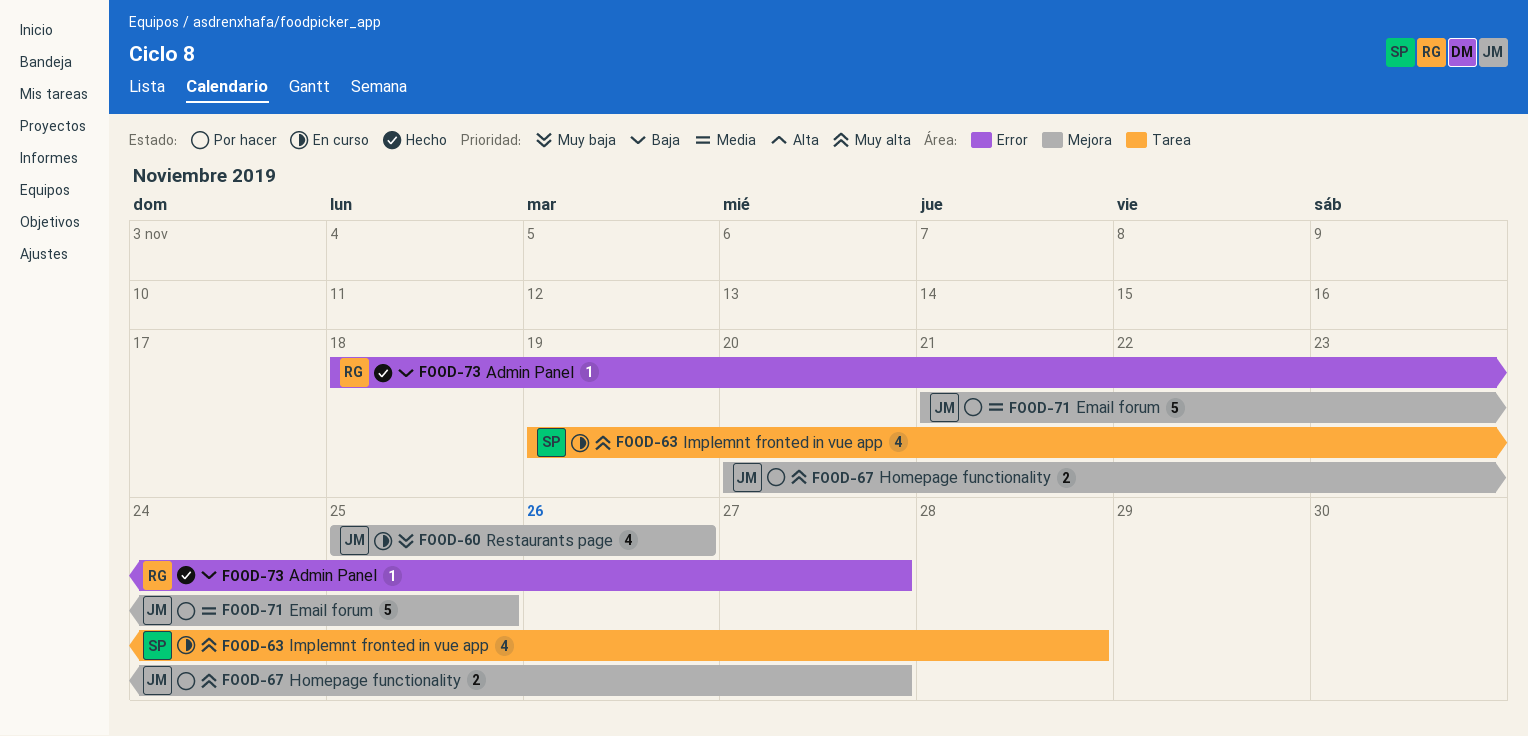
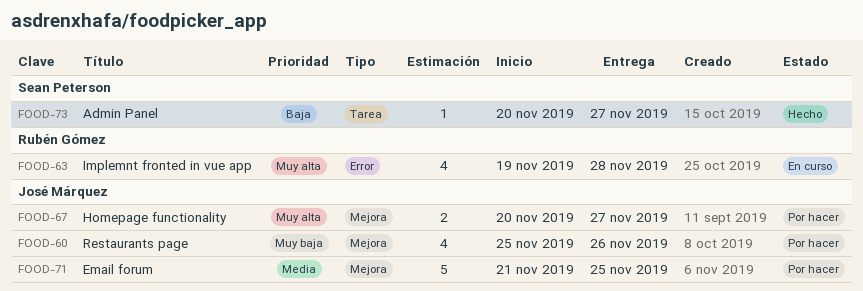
FOOD-60, status: En curso -> Por hacer
FOOD-63, owner: Sean Peterson -> Rubén Gómez
FOOD-63, label: Tarea -> Error
FOOD-73, owner: Rubén Gómez -> Sean Peterson
FOOD-73, label: Error -> Tarea
FOOD-73, start: Nov 18 -> Nov 20

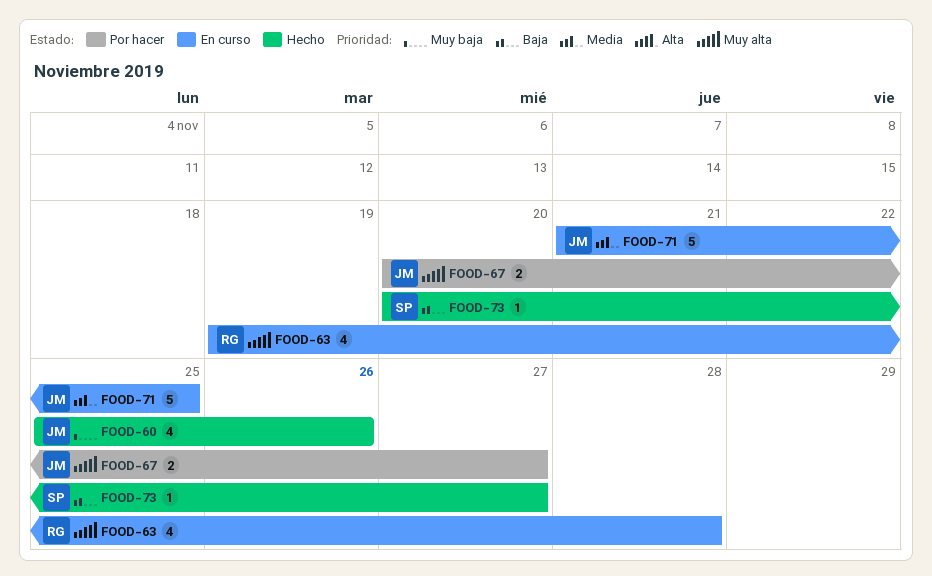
FOOD-60, status: Por hacer -> Hecho
FOOD-71, status: Por hacer -> En curso

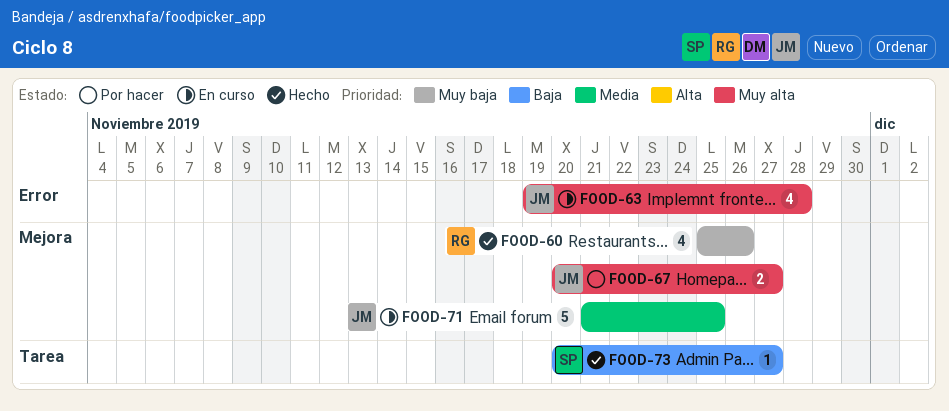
FOOD-60, owner: JM -> RG
FOOD-63, owner: RG -> JM

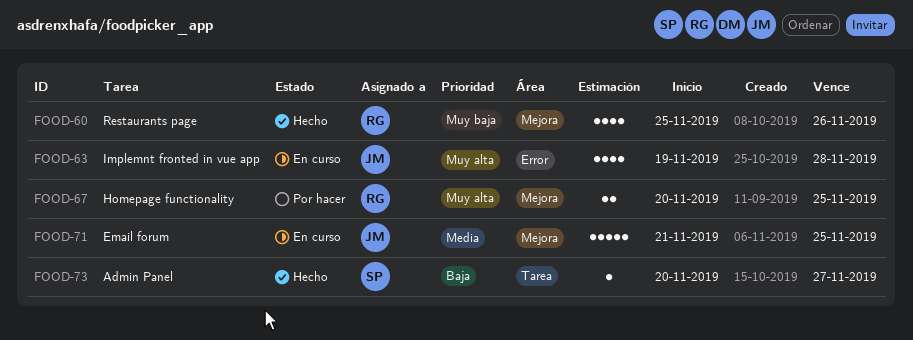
FOOD-67, owner: JM -> RG
FOOD-67, due: Nov 27 -> Nov 25

